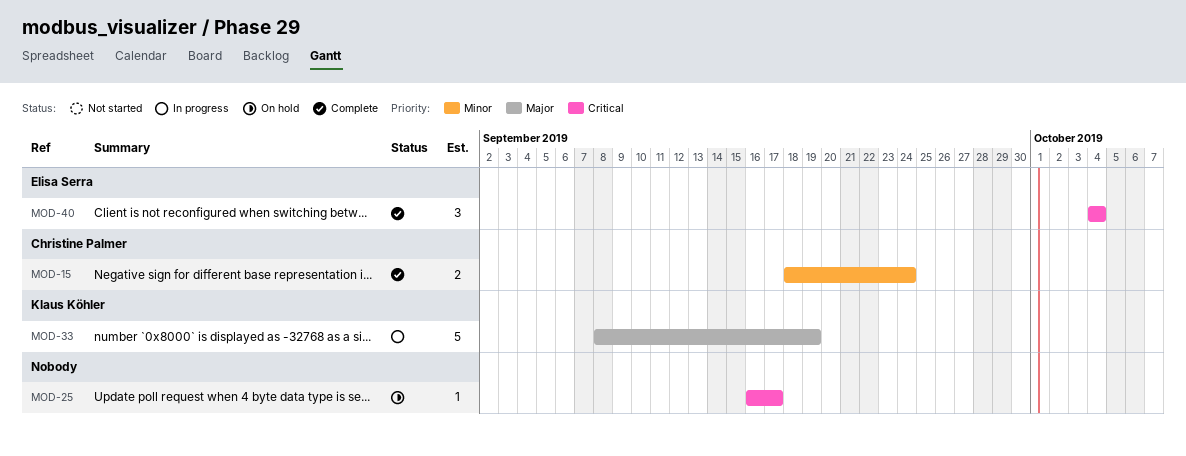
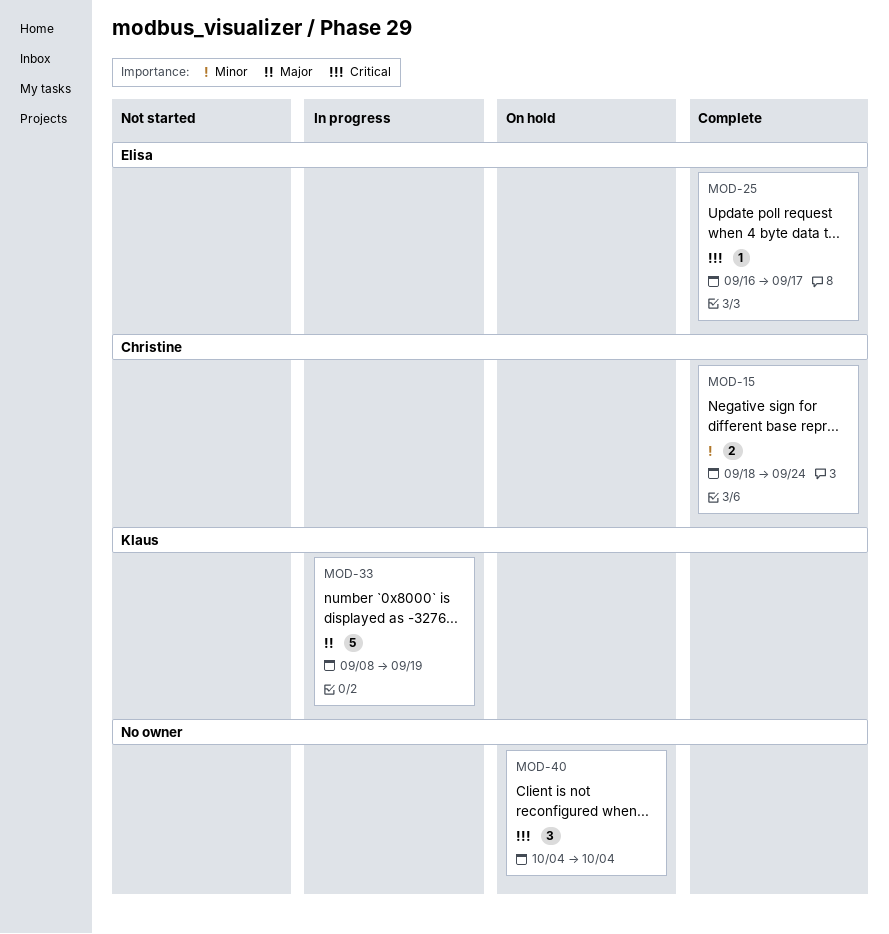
MOD-25, status: On hold -> Complete
MOD-25, owner: none -> Elisa Serra
MOD-40, status: Complete -> On hold
MOD-40, owner: Elisa Serra -> none

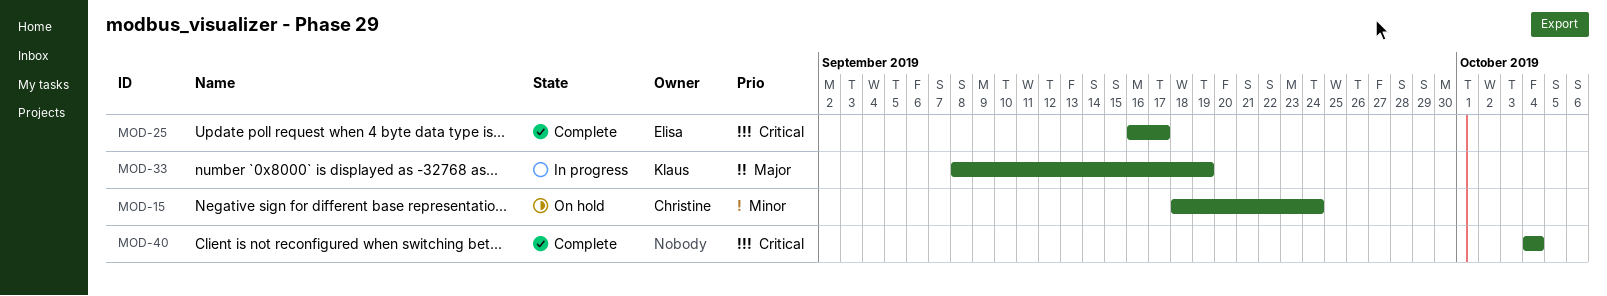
MOD-15, status: Complete -> On hold
MOD-40, status: On hold -> Complete

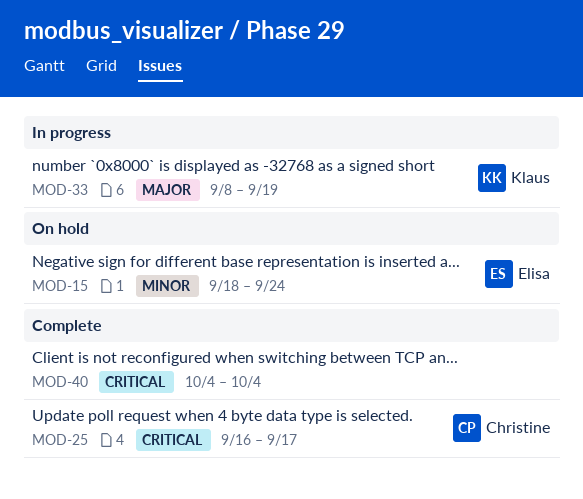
MOD-15, owner: Christine -> Elisa
MOD-25, owner: Elisa -> Christine

